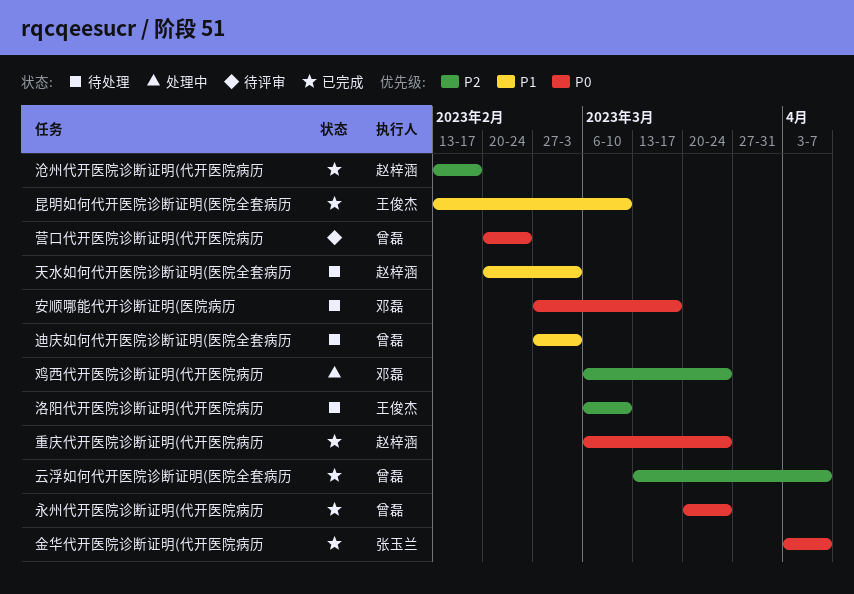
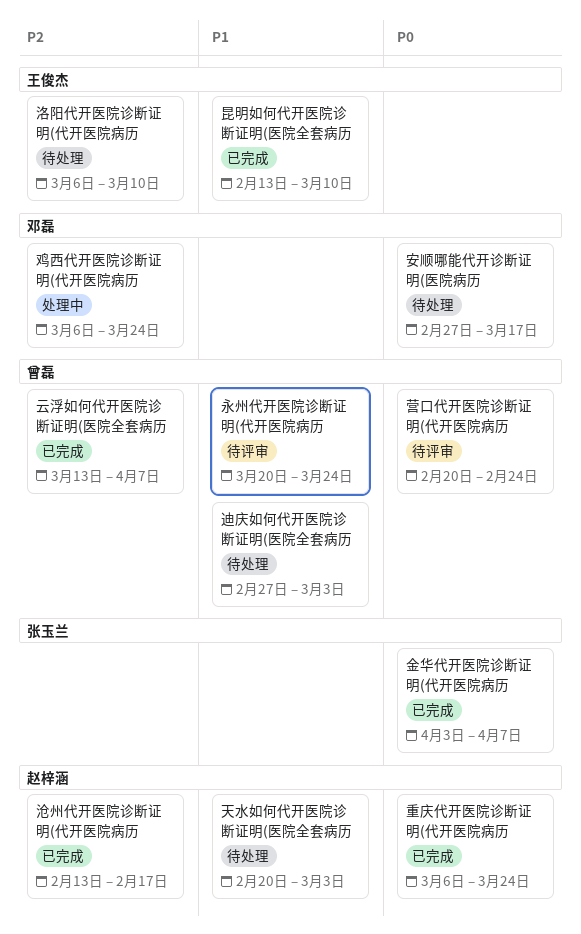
永州代开医院诊断证明(代开医院病历, status: 已完成 -> 待评审
永州代开医院诊断证明(代开医院病历, priority: P0 -> P1

